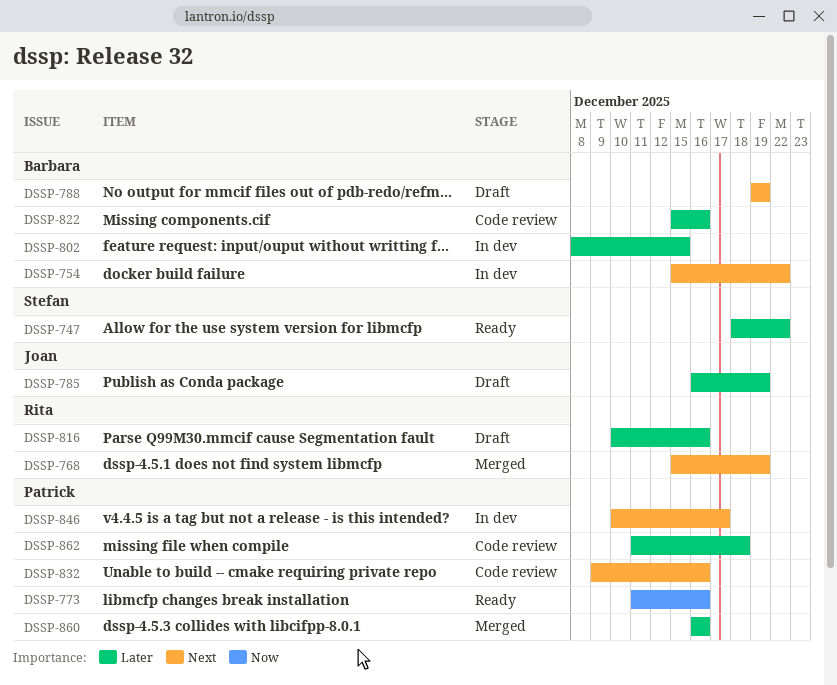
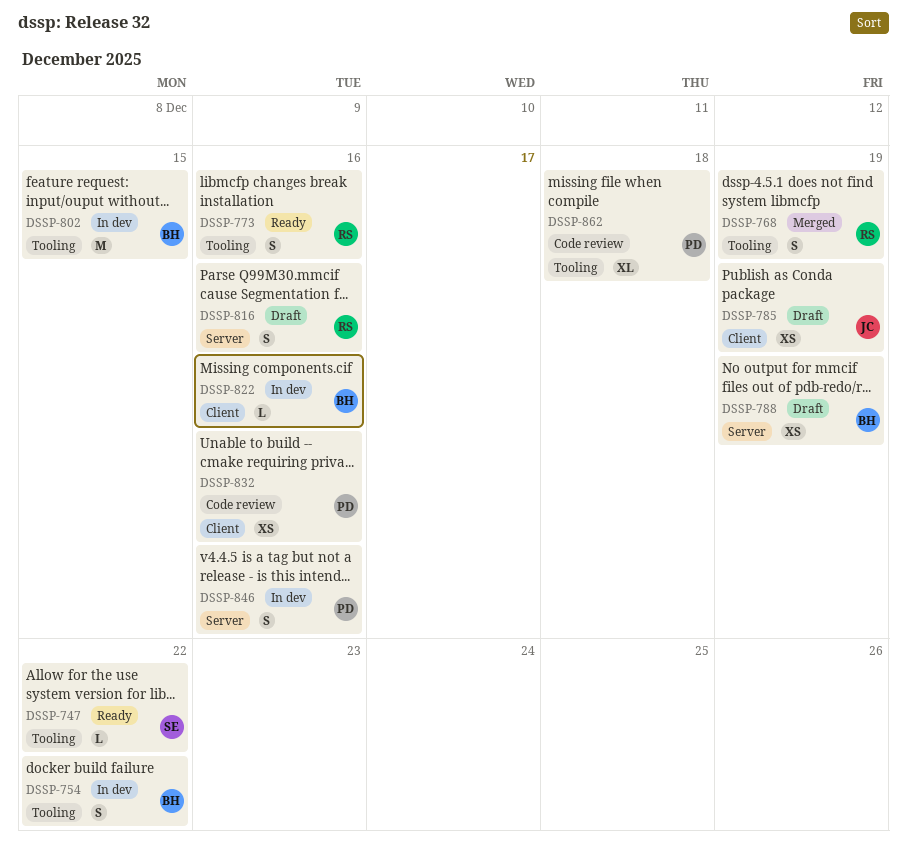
DSSP-773, owner: Patrick -> Rita
DSSP-822, status: Code review -> In dev
DSSP-846, due: Dec 17 -> Dec 16
DSSP-860: present -> none

